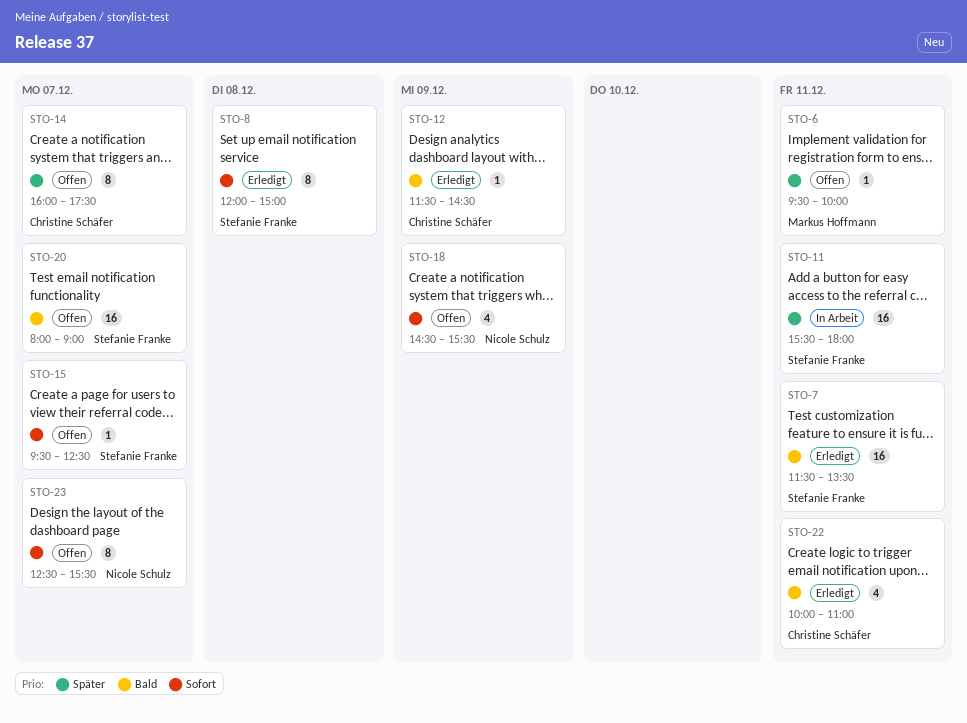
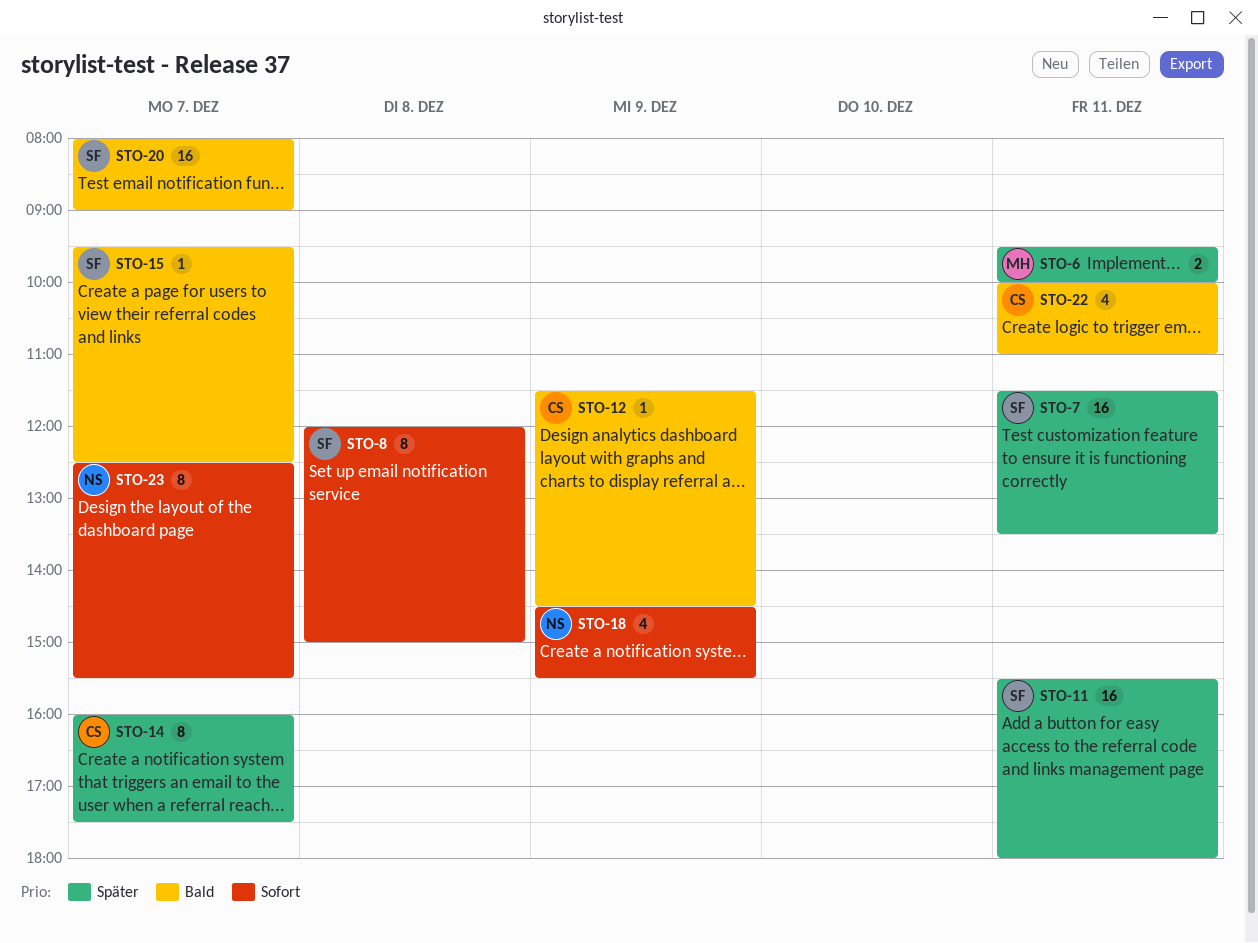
STO-6, estimate: 1 -> 2
STO-7, priority: Bald -> Später
STO-15, priority: Sofort -> Bald

